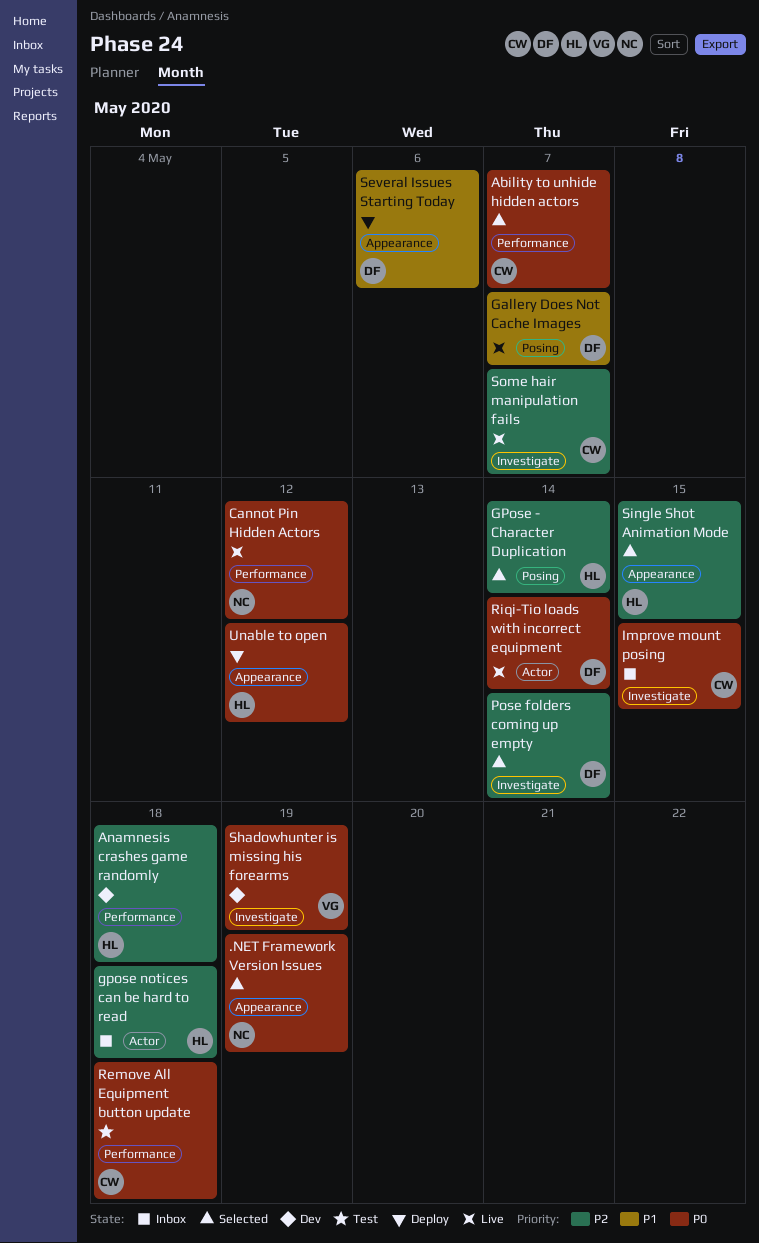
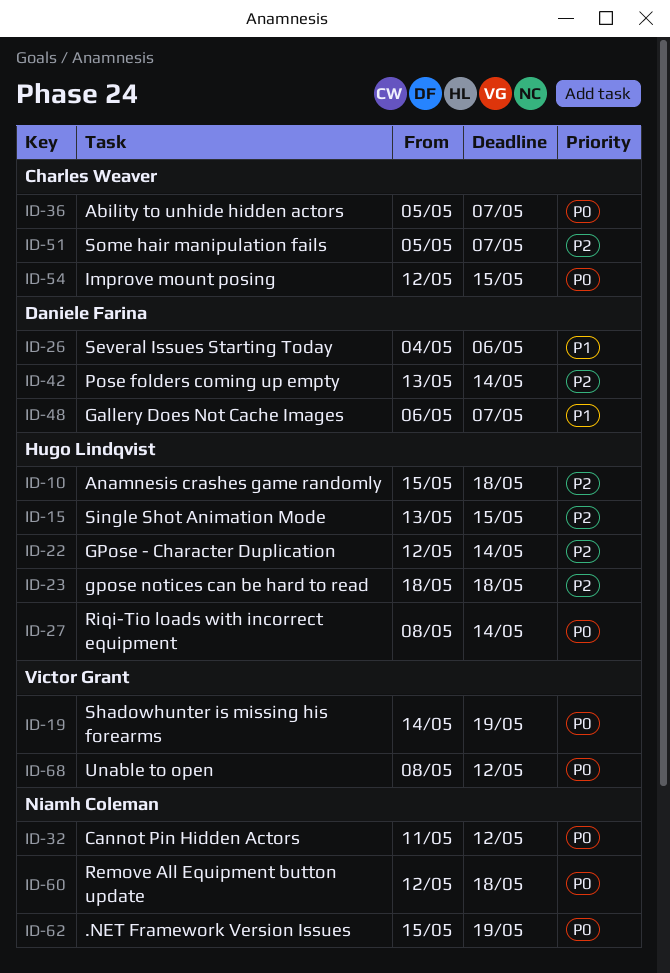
Remove All Equipment button update, owner: Charles Weaver -> Niamh Coleman
Riqi-Tio loads with incorrect equipment, owner: Daniele Farina -> Hugo Lindqvist
Unable to open, owner: Hugo Lindqvist -> Victor Grant

